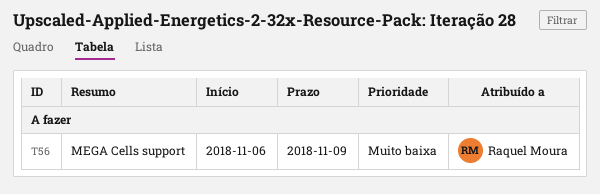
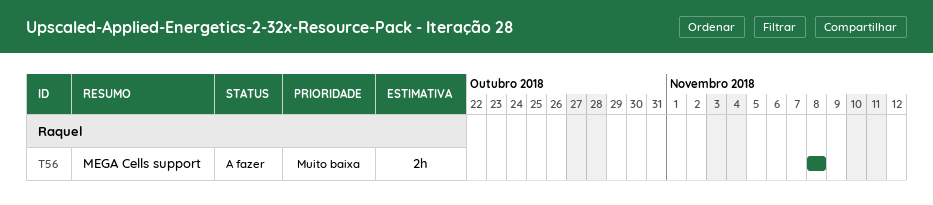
T56, start: Nov 6 -> Nov 8
T56, due: Nov 9 -> Nov 8

